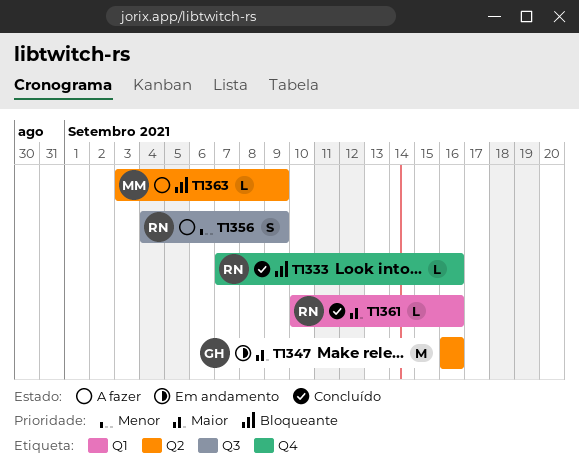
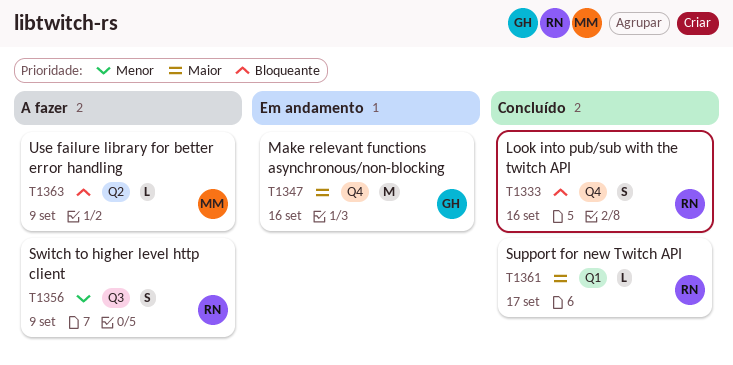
T1333, estimate: L -> S
T1347, label: Q2 -> Q4
T1361, due: Sep 16 -> Sep 17

